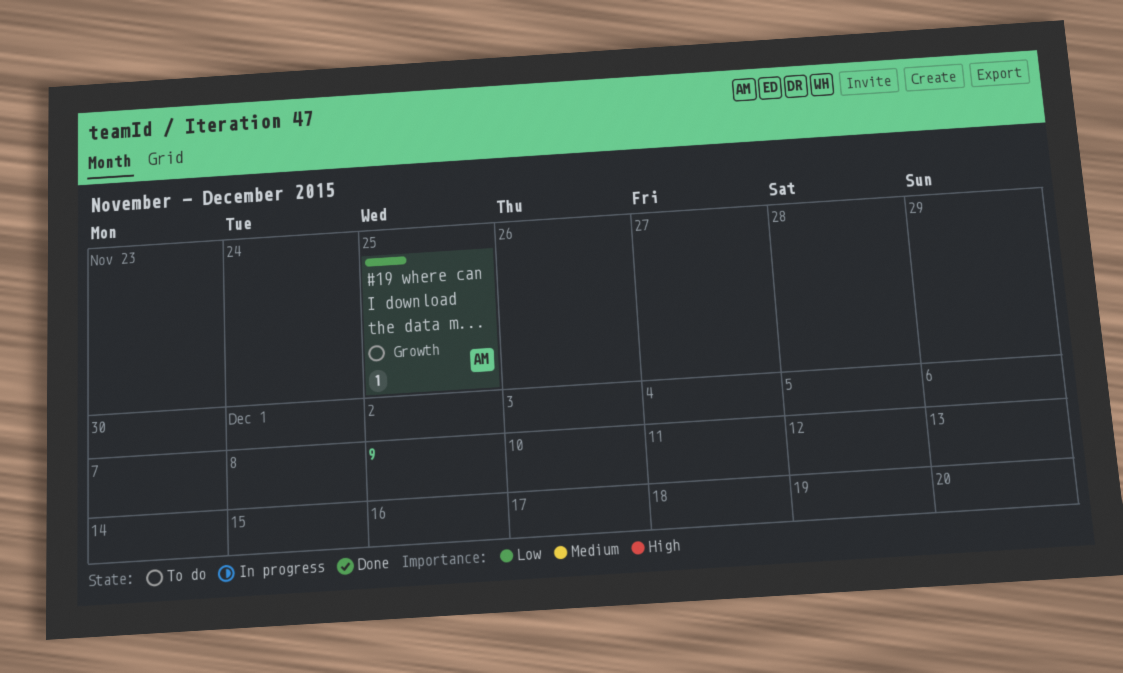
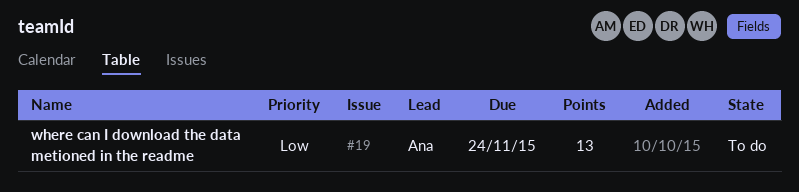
#19, estimate: 1 -> 13
#19, due: Nov 25 -> Nov 24

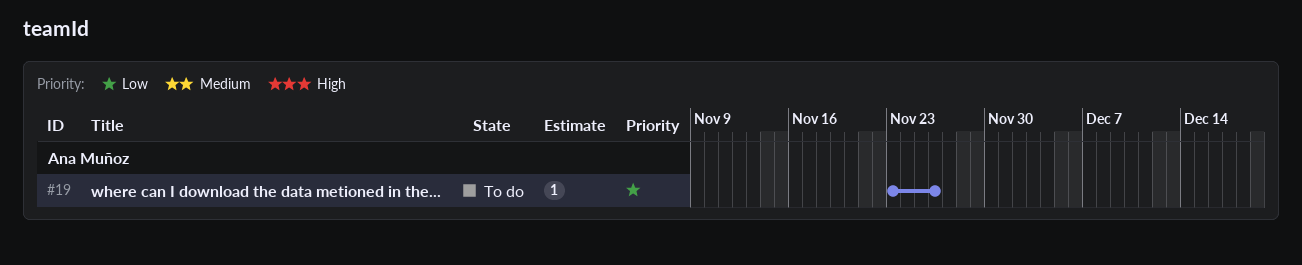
#19, estimate: 13 -> 1
#19, due: Nov 24 -> Nov 26

